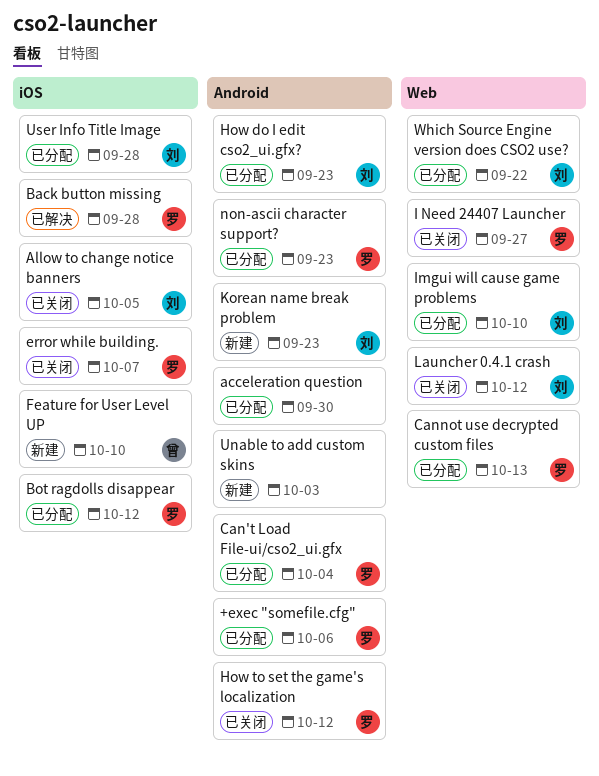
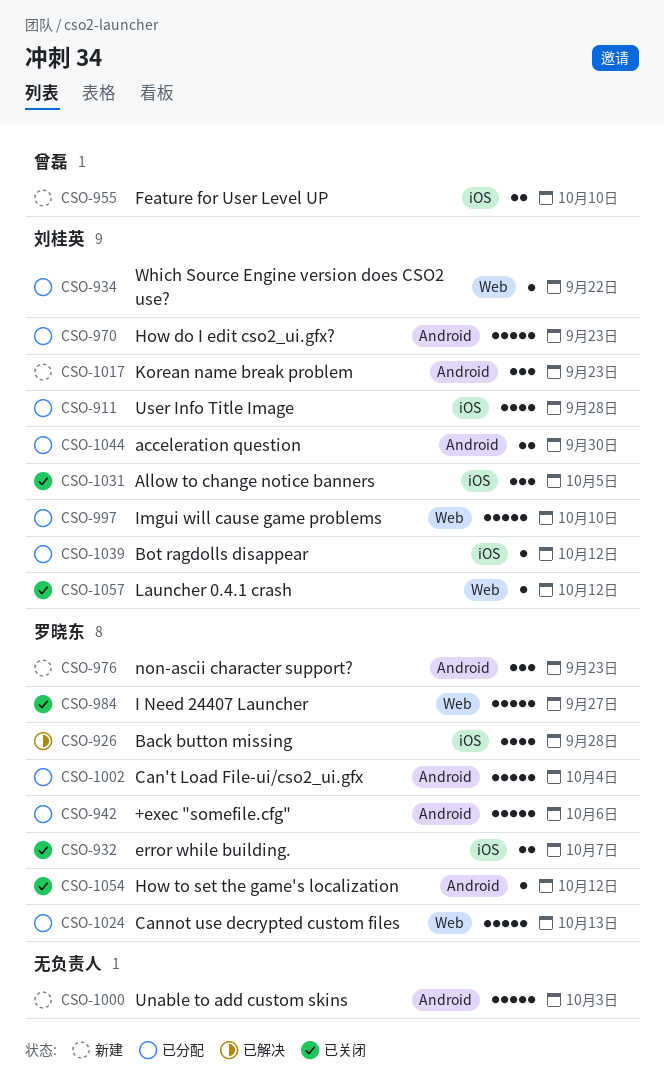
acceleration question, owner: none -> 刘桂英
Bot ragdolls disappear, owner: 罗晓东 -> 刘桂英
non-ascii character support?, status: 已分配 -> 新建

